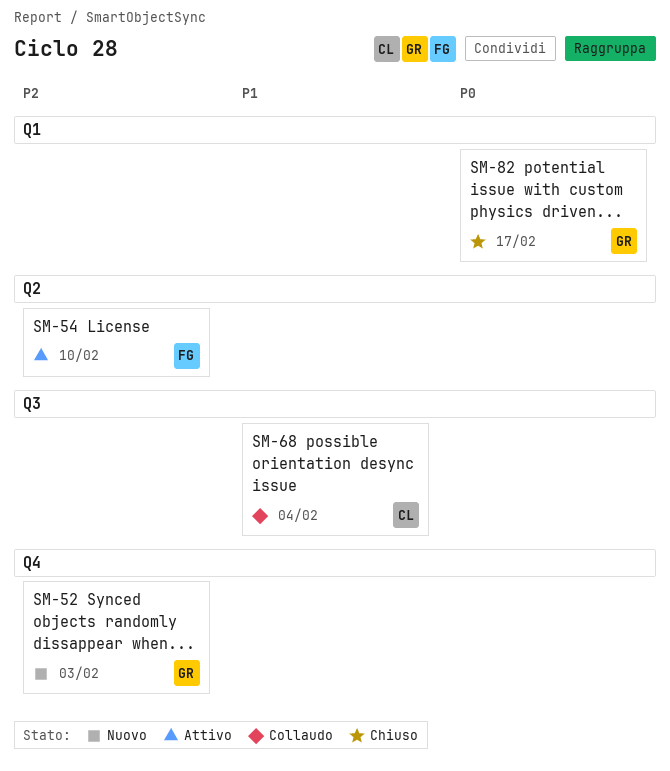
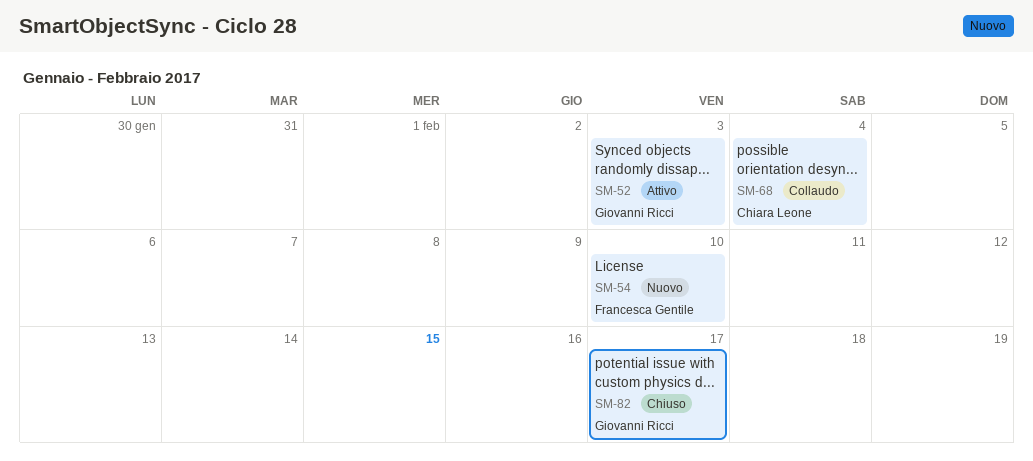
SM-52, status: Nuovo -> Attivo
SM-54, status: Attivo -> Nuovo

